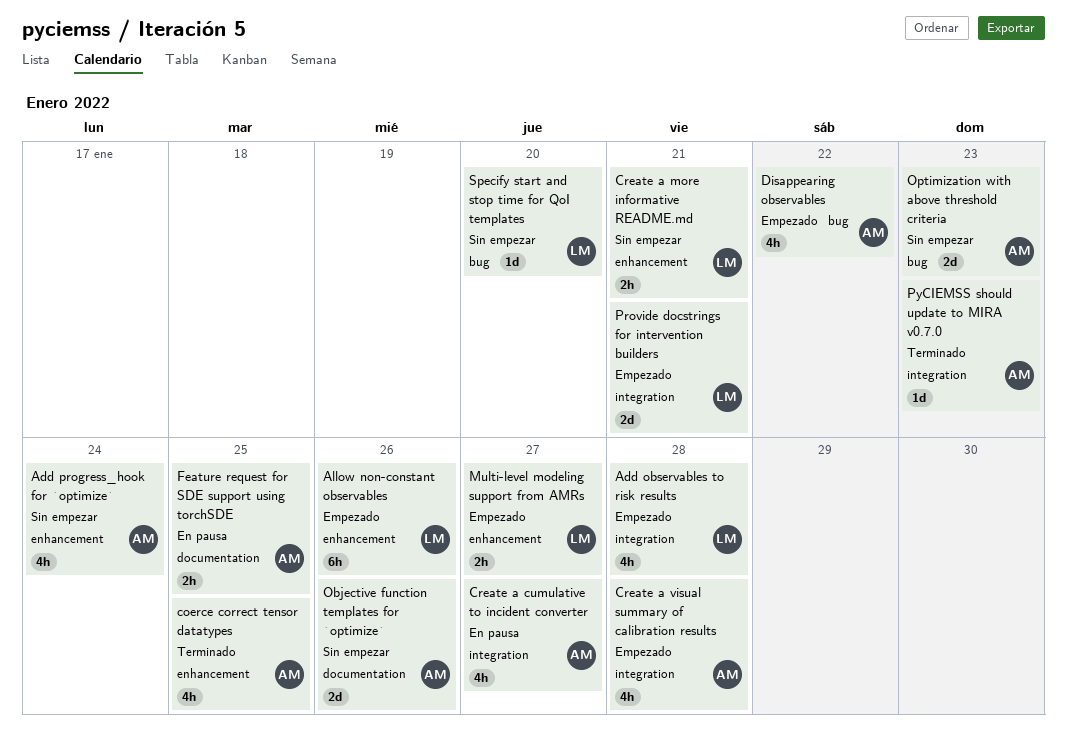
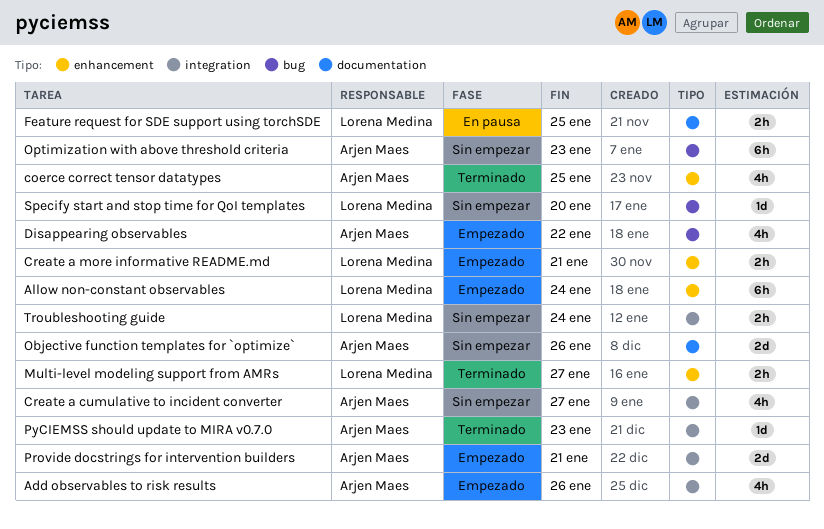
Add observables to risk results, owner: Lorena Medina -> Arjen Maes
Add observables to risk results, due: Jan 28 -> Jan 26
Add progress_hook for `optimize`: present -> none
Allow non-constant observables, due: Jan 26 -> Jan 24
Create a cumulative to incident converter, status: En pausa -> Sin empezar
Create a more informative README.md, status: Sin empezar -> Empezado
Create a visual summary of calibration results: present -> none
Feature request for SDE support using torchSDE, owner: Arjen Maes -> Lorena Medina
Multi-level modeling support from AMRs, status: Empezado -> Terminado
Optimization with above threshold criteria, estimate: 2d -> 6h
Provide docstrings for intervention builders, owner: Lorena Medina -> Arjen Maes
Troubleshooting guide: none -> present

